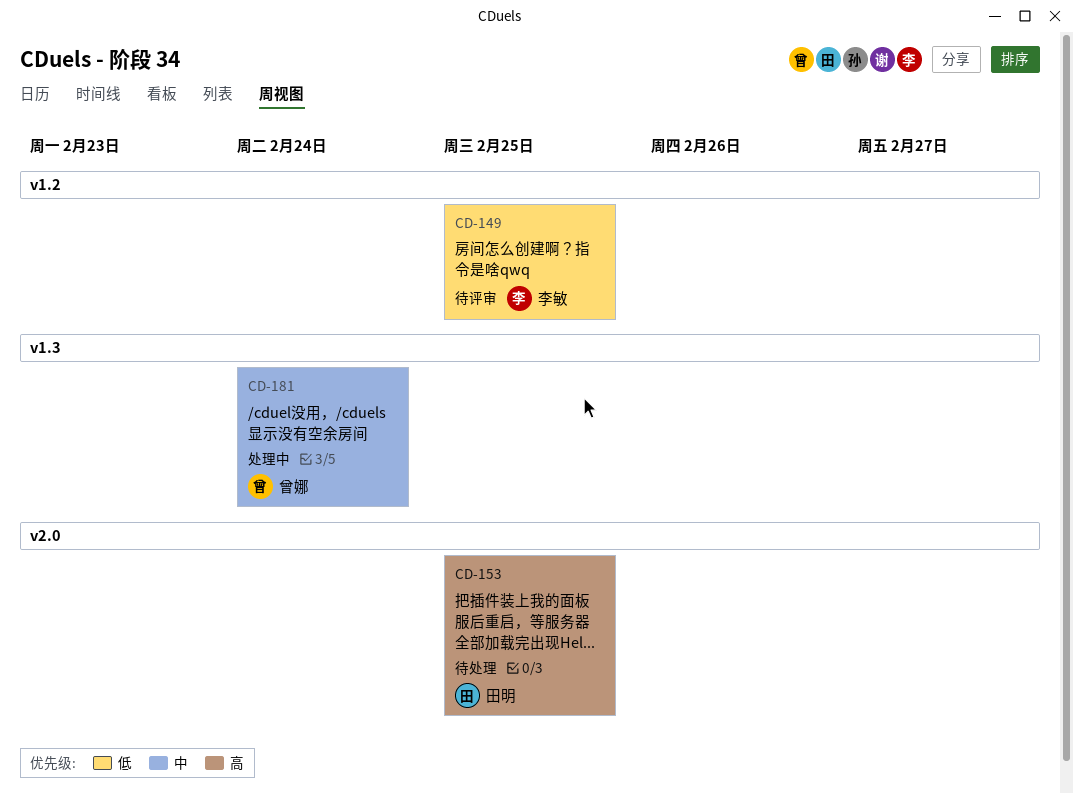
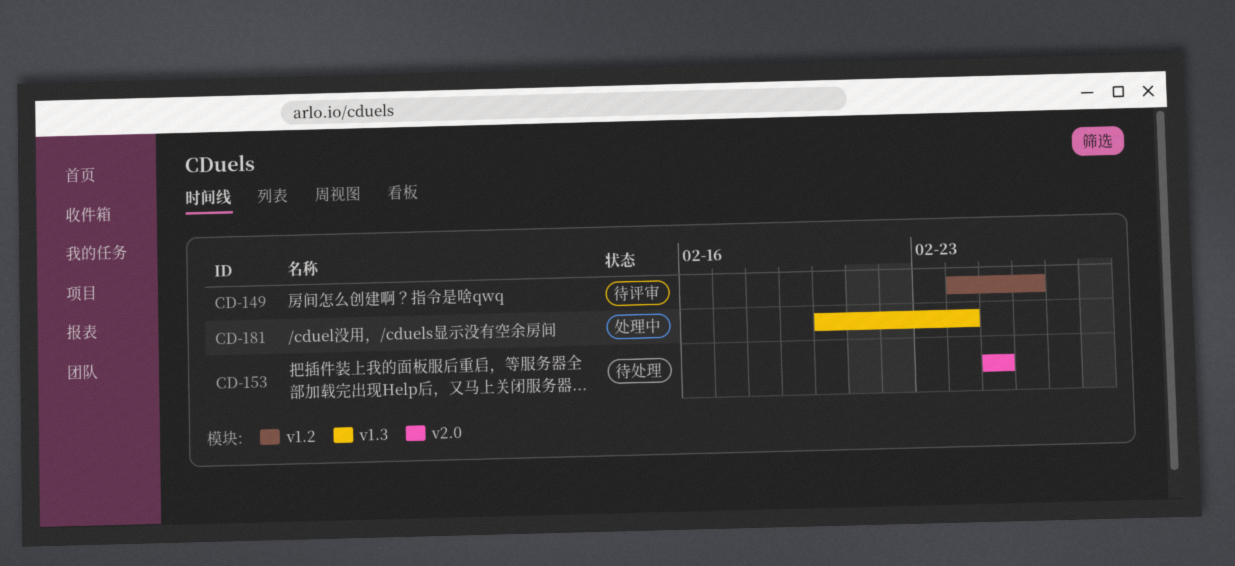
CD-149, due: Feb 25 -> Feb 26

